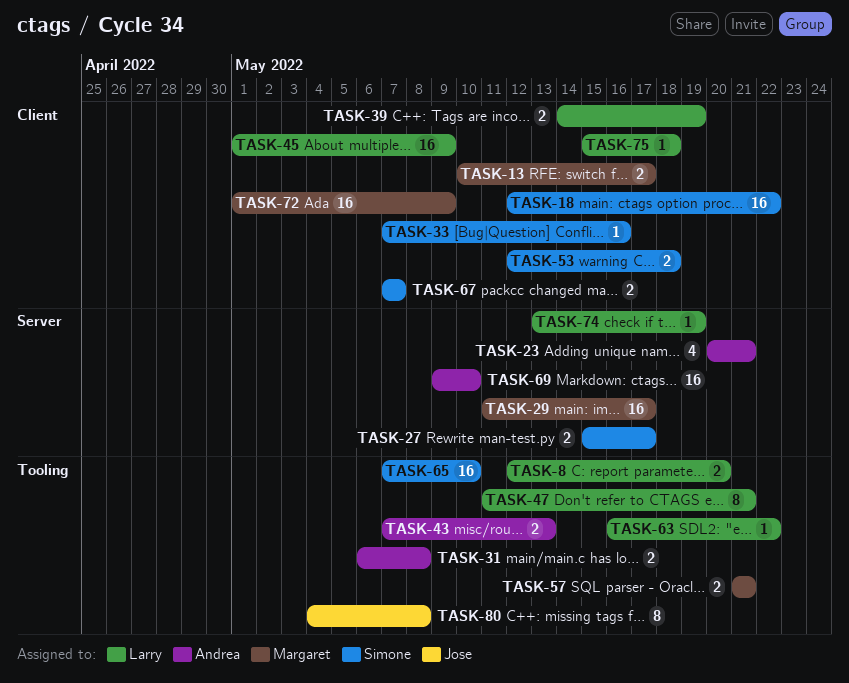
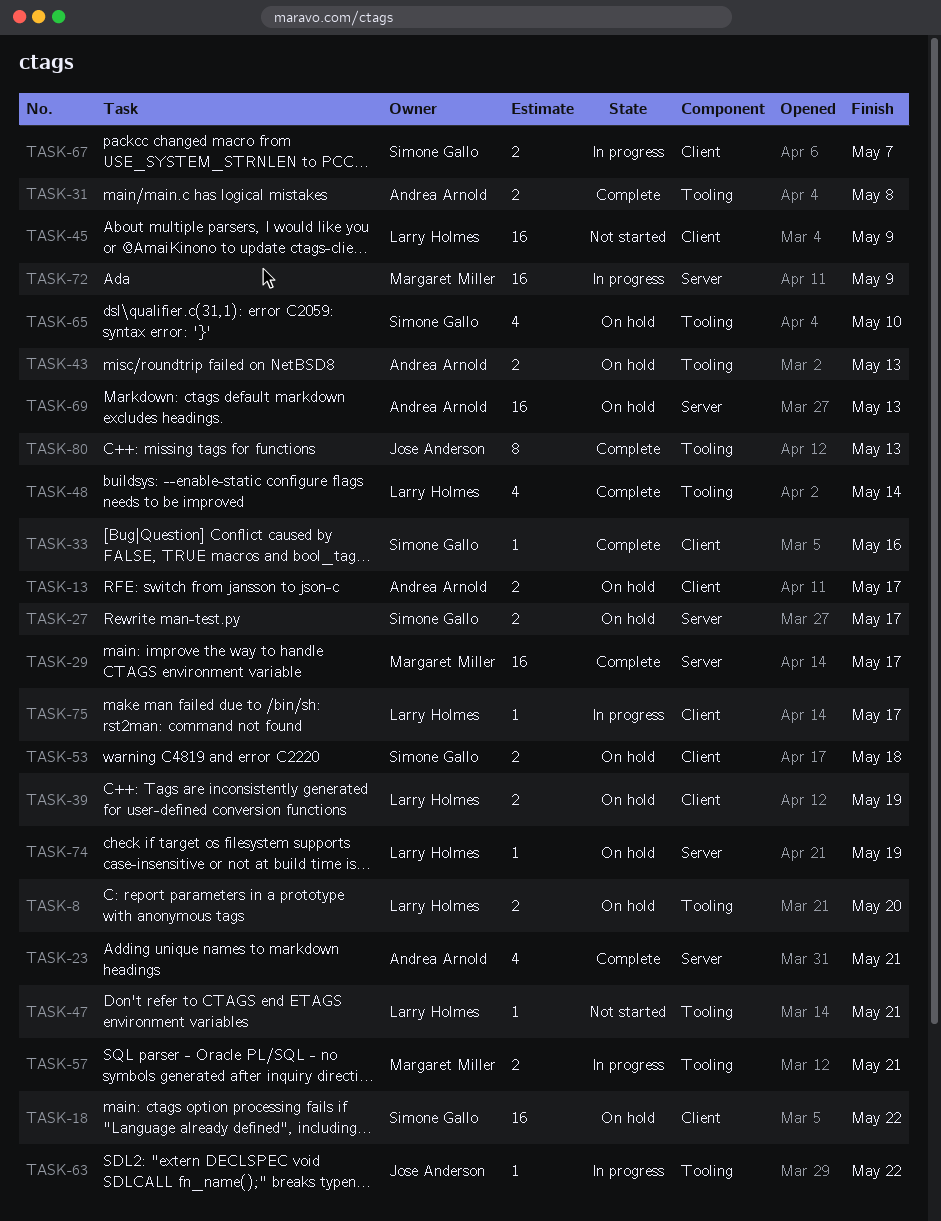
TASK-13, owner: Margaret Miller -> Andrea Arnold
TASK-47, estimate: 8 -> 1
TASK-48: none -> present
TASK-63, owner: Larry Holmes -> Jose Anderson
TASK-65, estimate: 16 -> 4
TASK-69, due: May 10 -> May 13
TASK-72, label: Client -> Server
TASK-75, due: May 18 -> May 17
TASK-80, due: May 8 -> May 13

